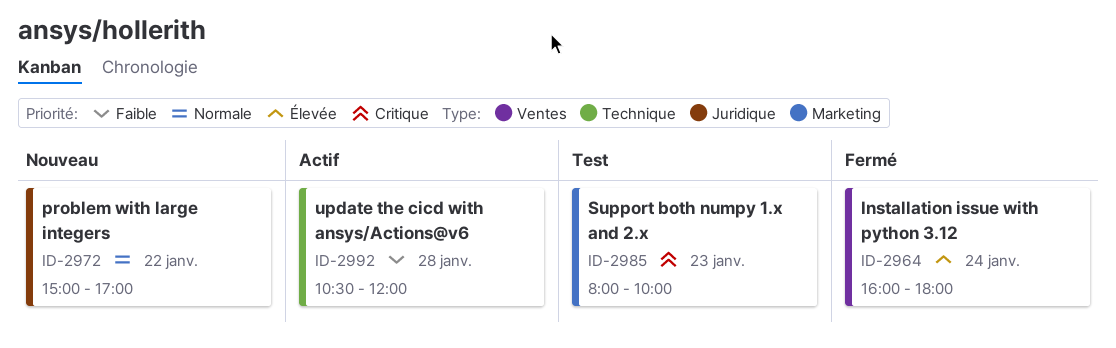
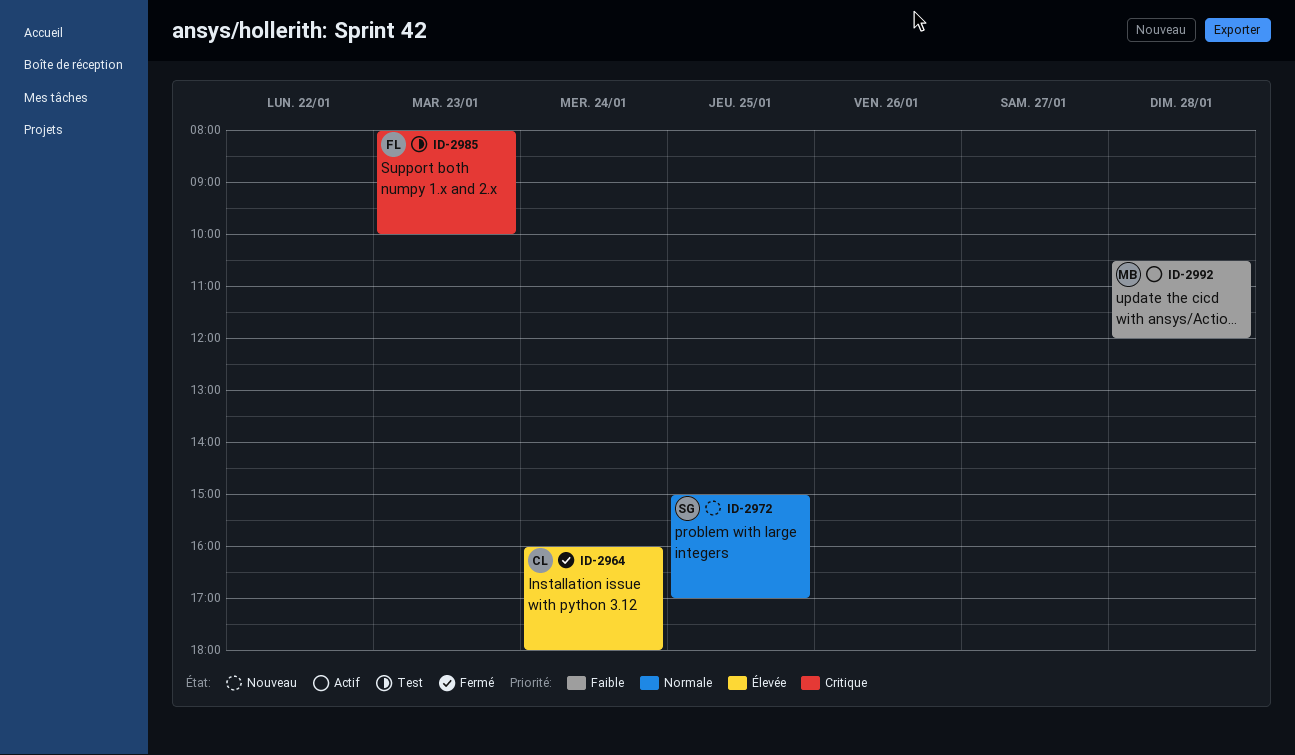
ID-2972, day: Jan 22 -> Jan 25

